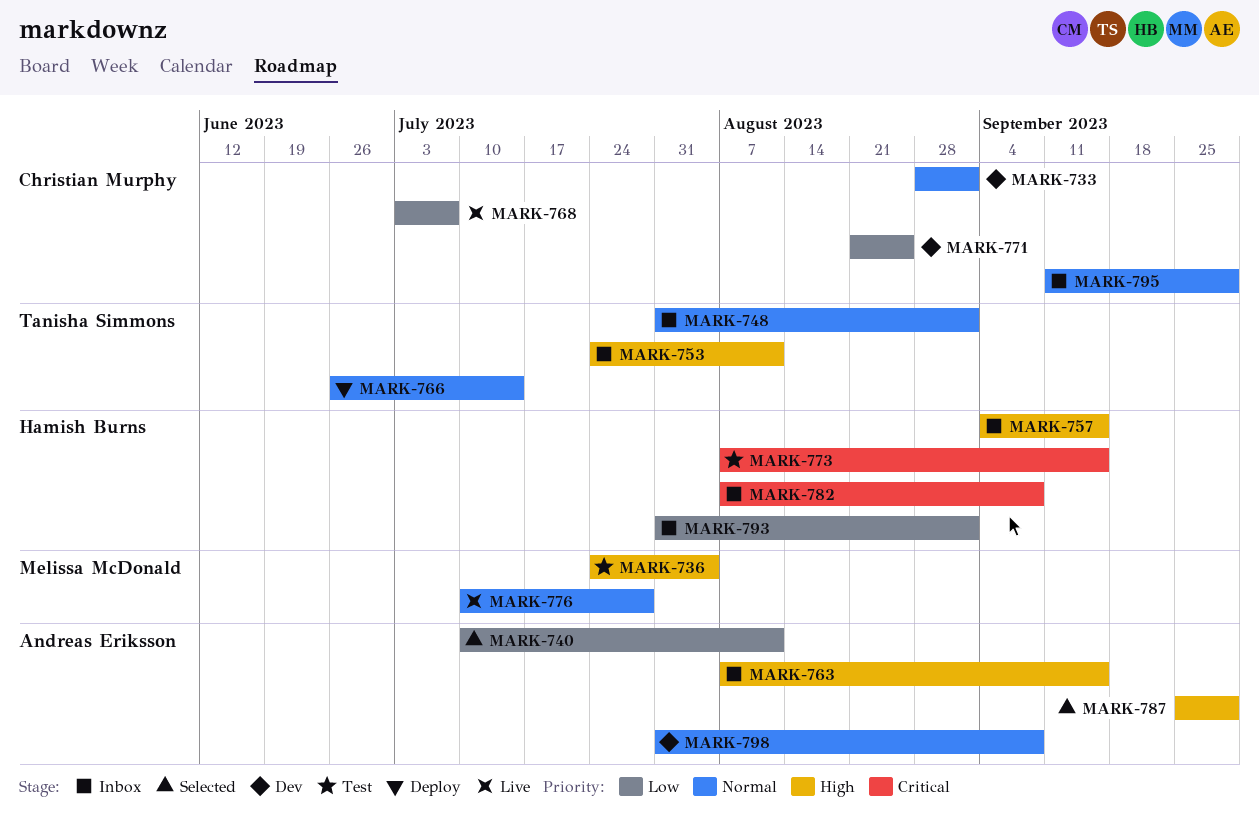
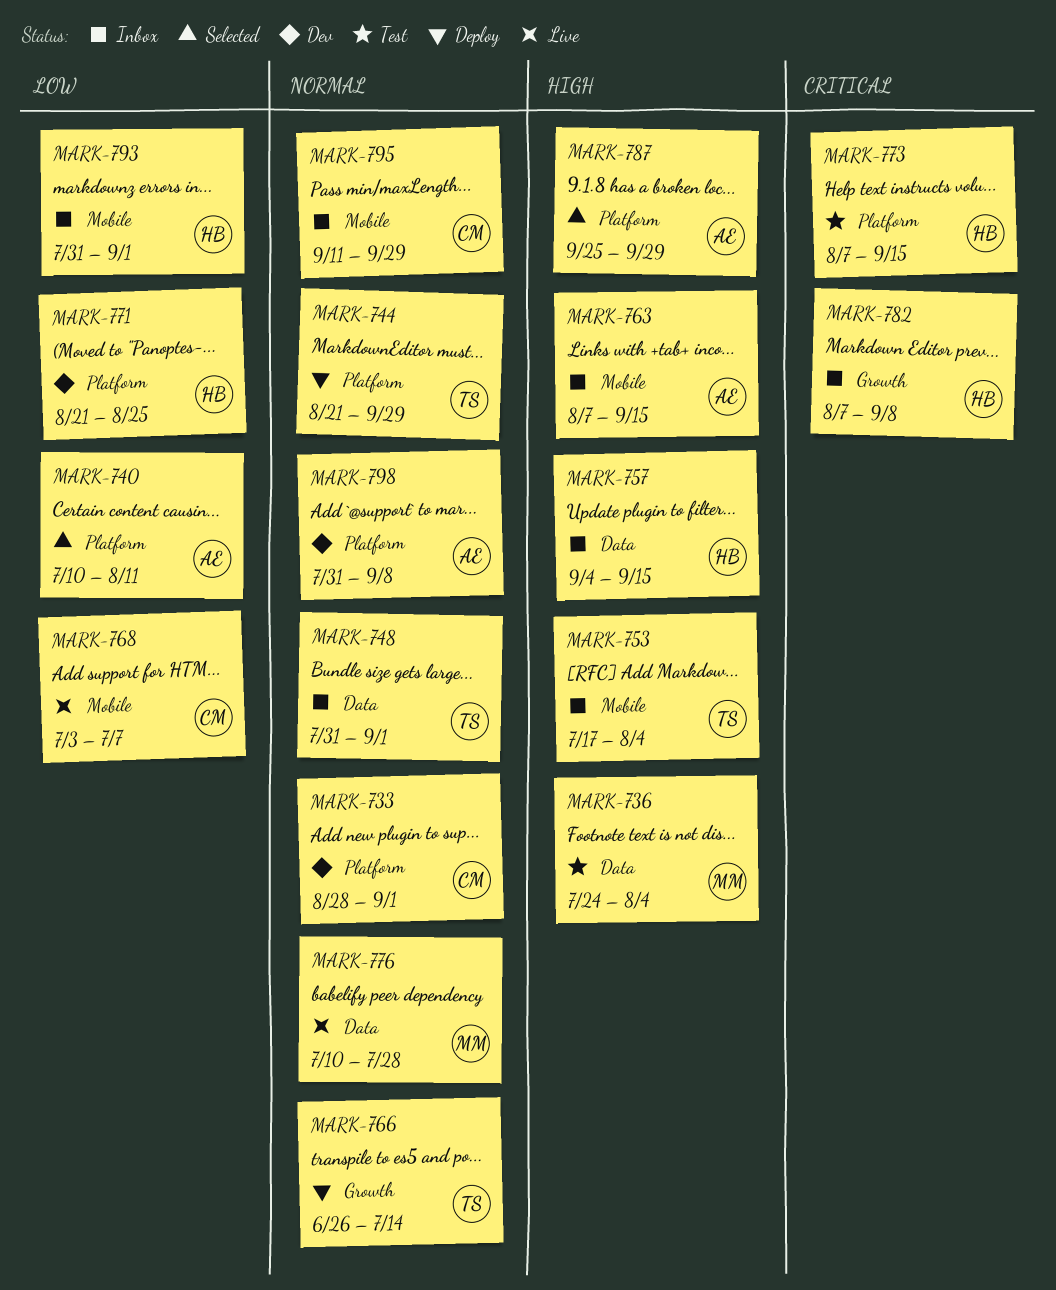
MARK-744: none -> present
MARK-753, start: Jul 24 -> Jul 17
MARK-753, due: Aug 11 -> Aug 4
MARK-771, owner: Christian Murphy -> Hamish Burns

